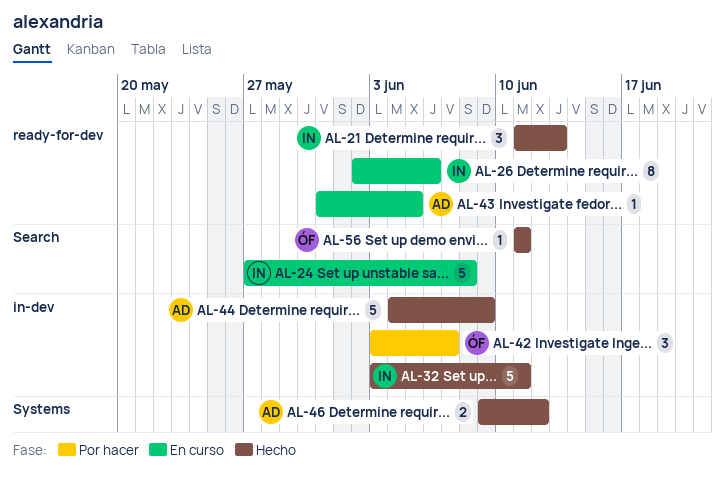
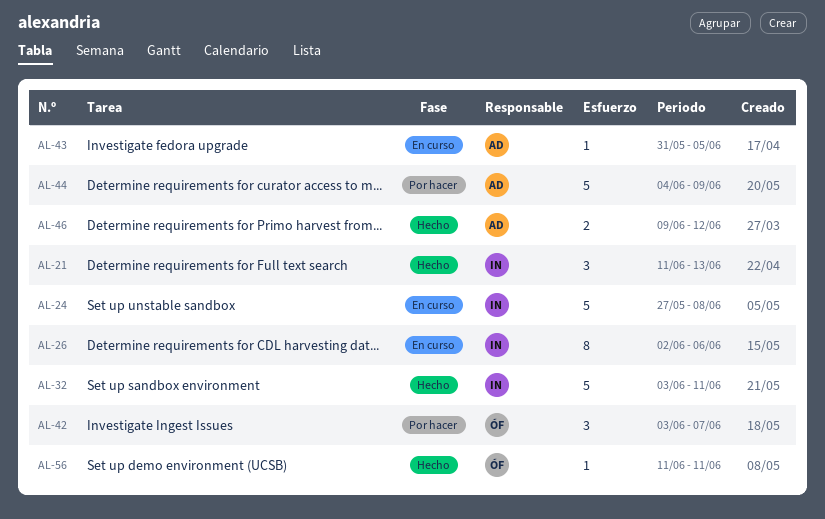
AL-44, status: Hecho -> Por hacer

